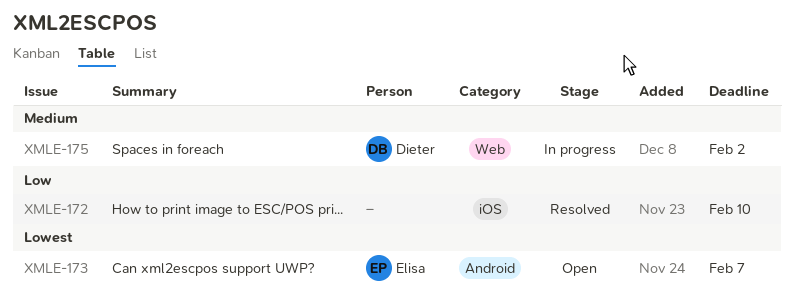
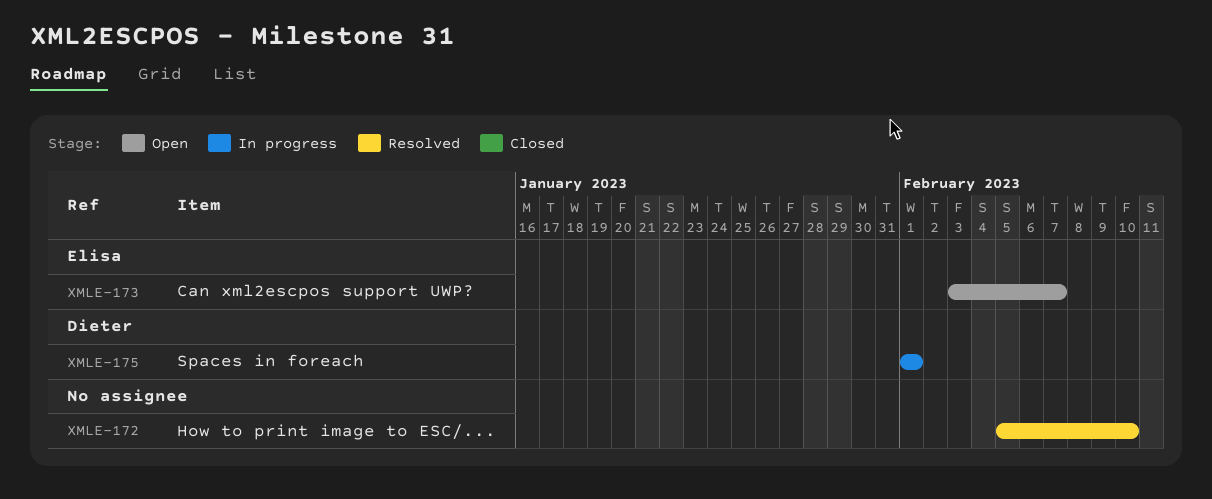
XMLE-175, due: Feb 2 -> Feb 1

